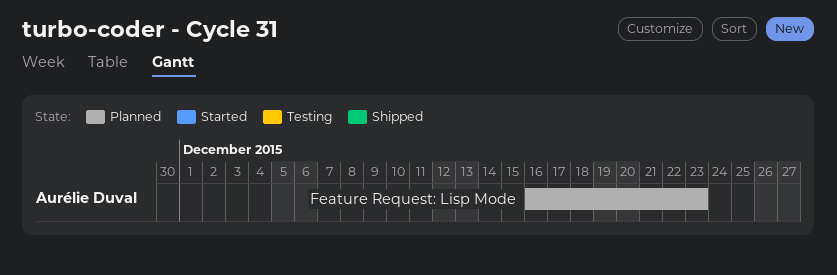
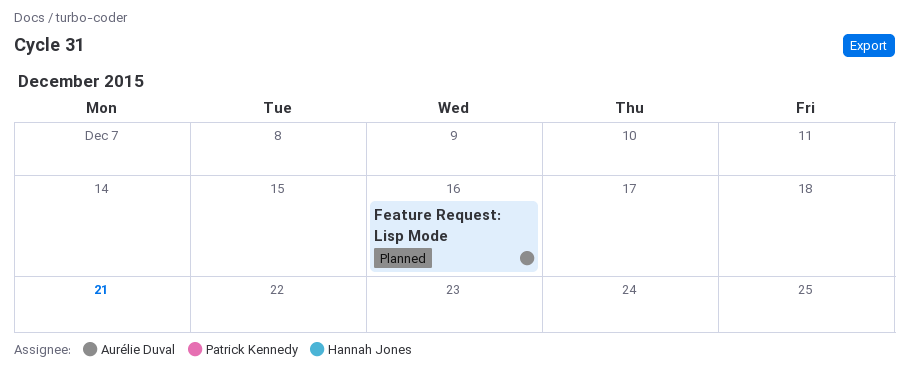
Feature Request: Lisp Mode, due: Dec 23 -> Dec 16

